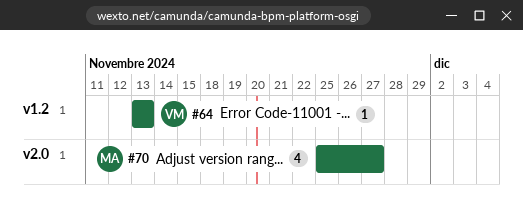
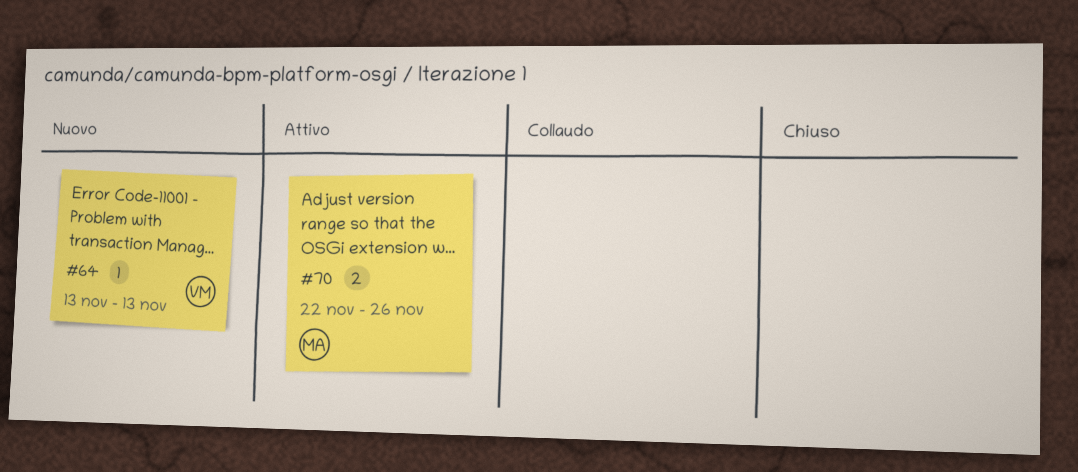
#70, estimate: 4 -> 2
#70, start: Nov 25 -> Nov 22
#70, due: Nov 27 -> Nov 26

